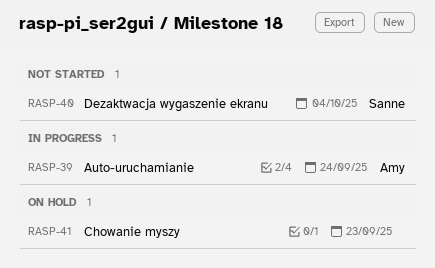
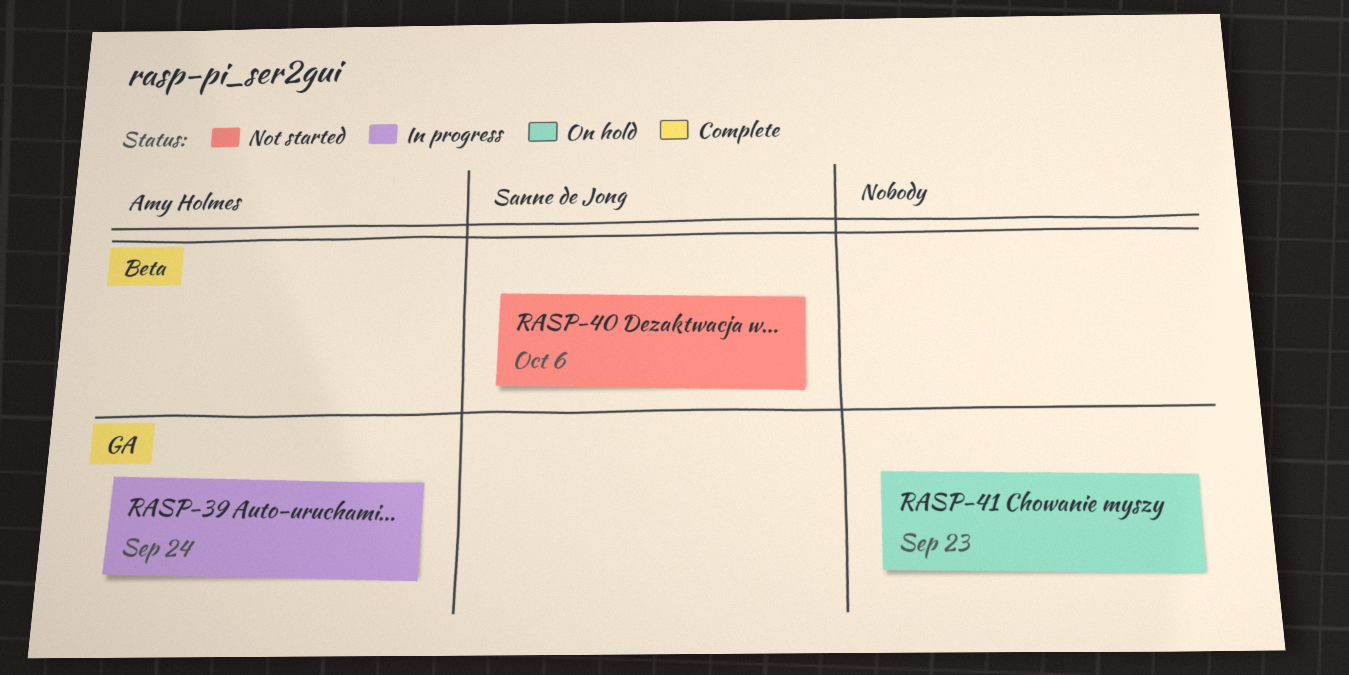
RASP-40, due: Oct 4 -> Oct 6

